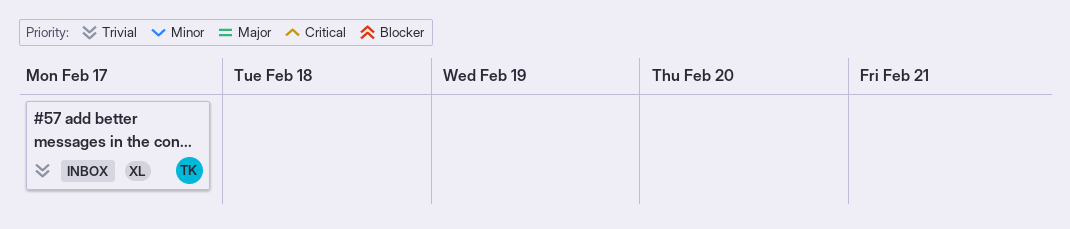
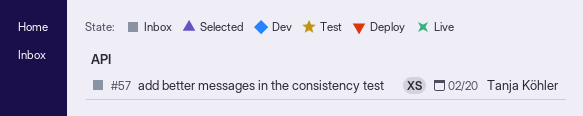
#57, estimate: XL -> XS
#57, due: Feb 17 -> Feb 20

